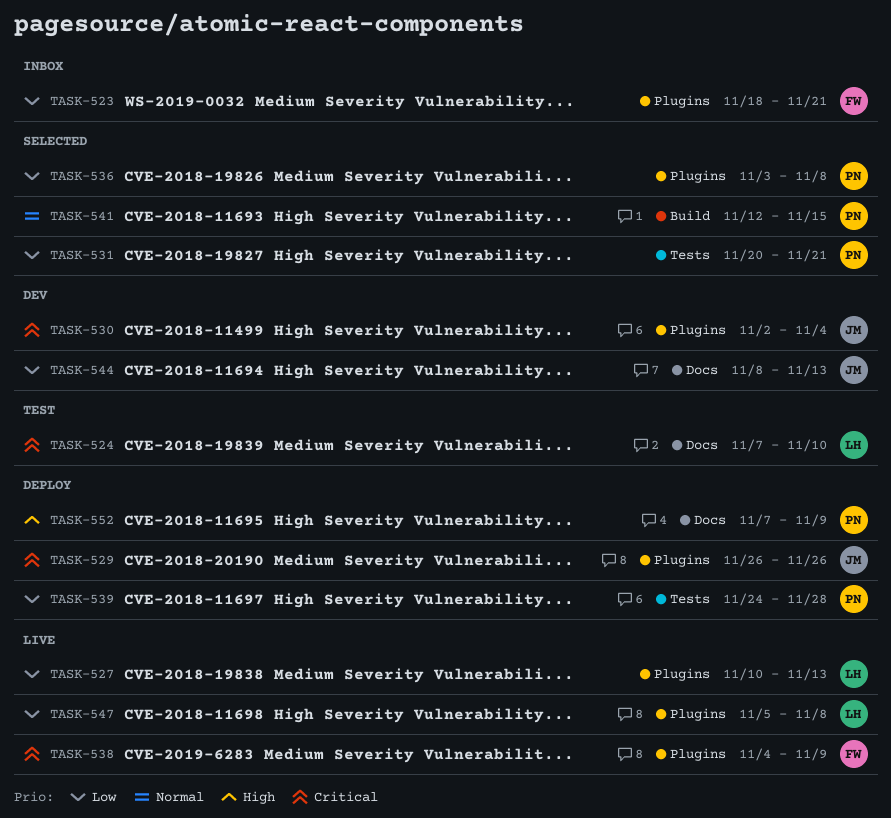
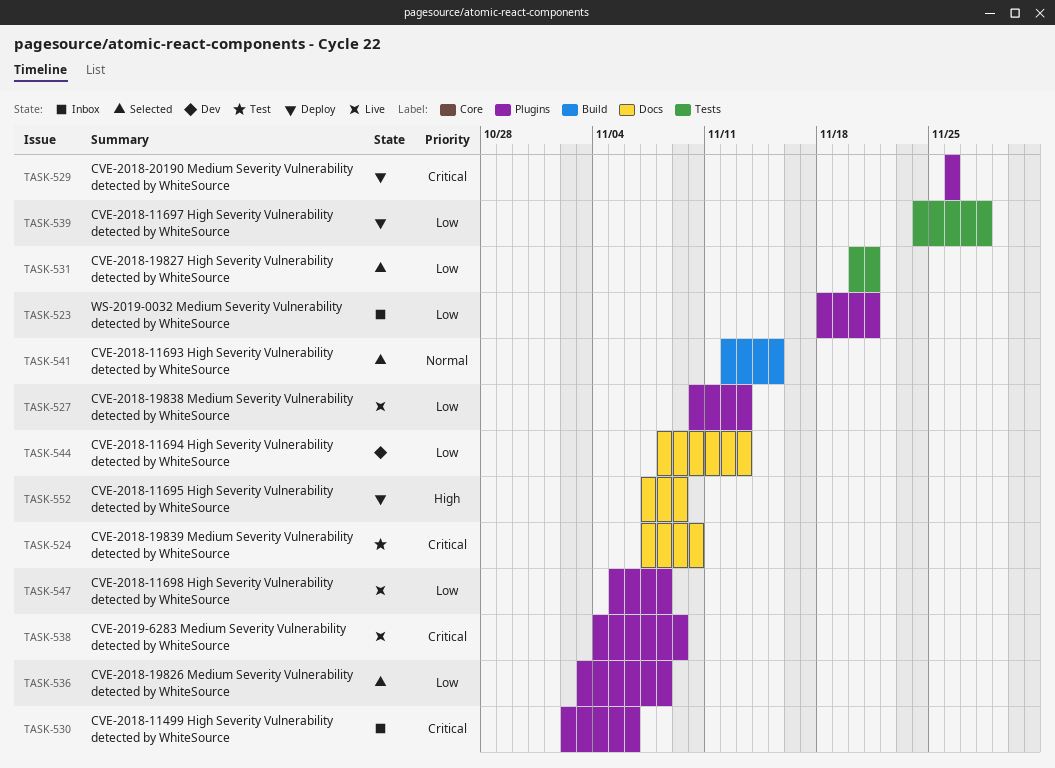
TASK-530, status: Dev -> Inbox
TASK-530, due: Nov 4 -> Nov 6

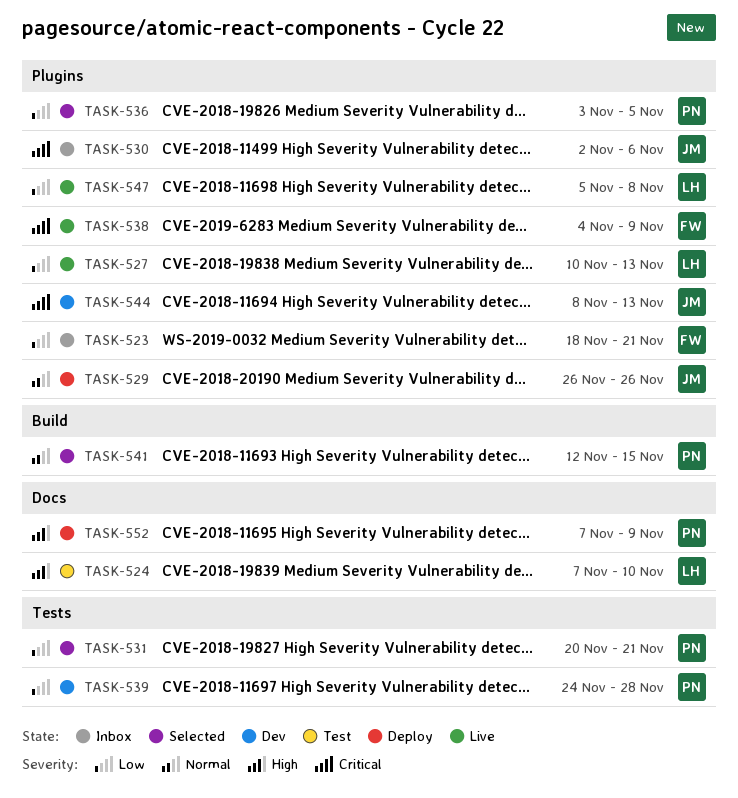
TASK-524, priority: Critical -> High
TASK-529, priority: Critical -> Normal
TASK-536, due: Nov 8 -> Nov 5
TASK-539, status: Deploy -> Dev
TASK-544, priority: Low -> Critical
TASK-544, label: Docs -> Plugins

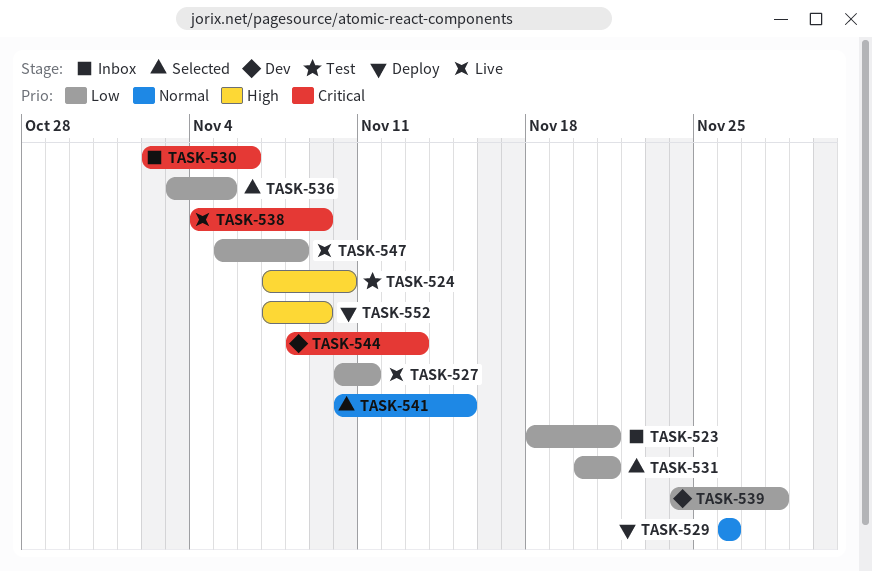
TASK-527, due: Nov 13 -> Nov 11
TASK-541, start: Nov 12 -> Nov 10

